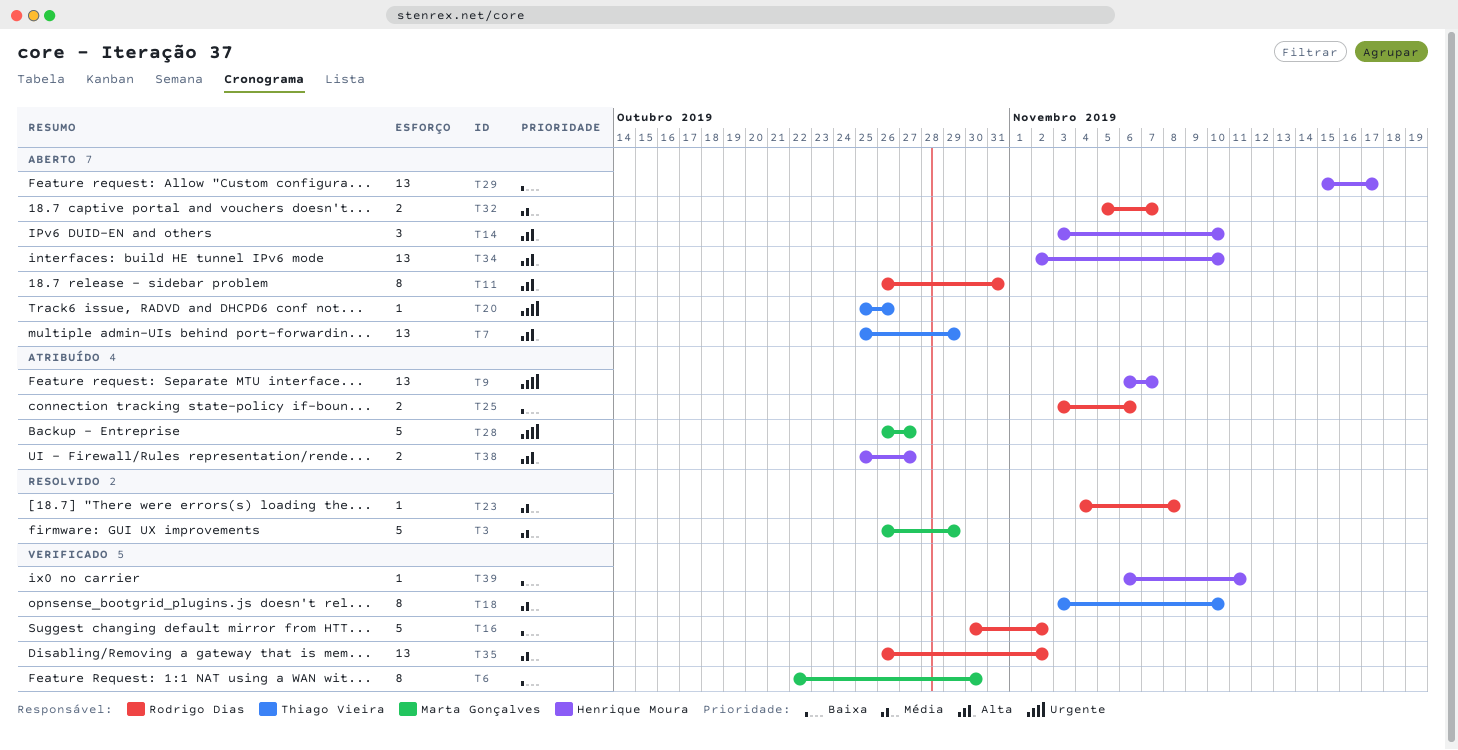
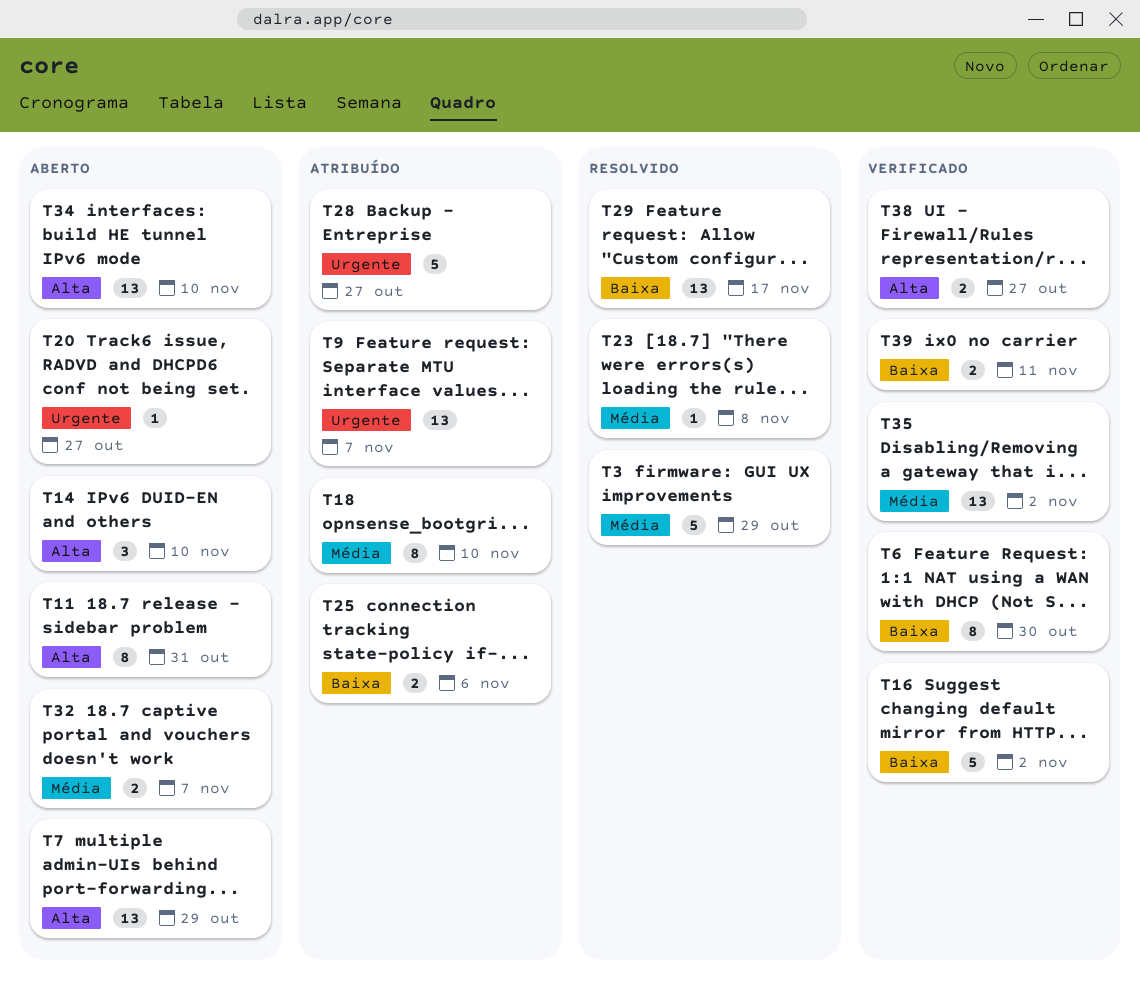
T18, status: Verificado -> Atribuído
T20, due: Oct 26 -> Oct 27
T29, status: Aberto -> Resolvido
T38, status: Atribuído -> Verificado
T39, estimate: 1 -> 2

